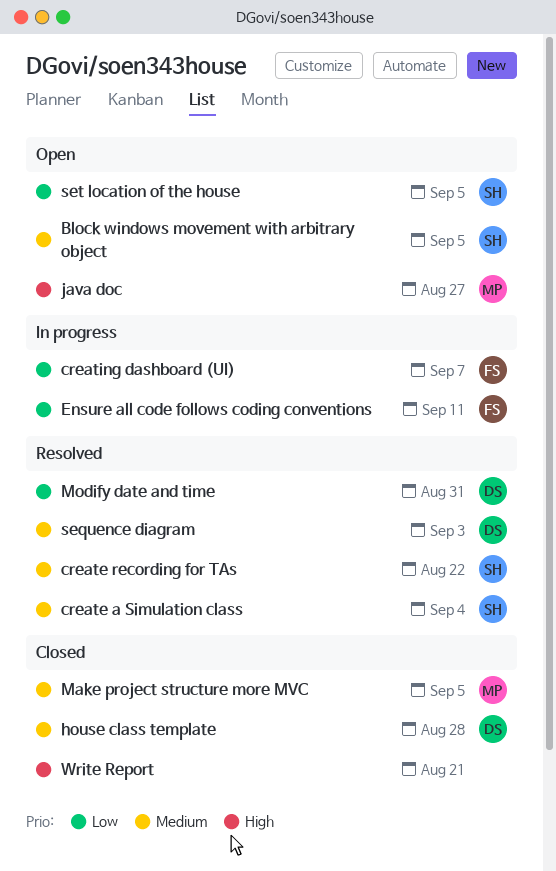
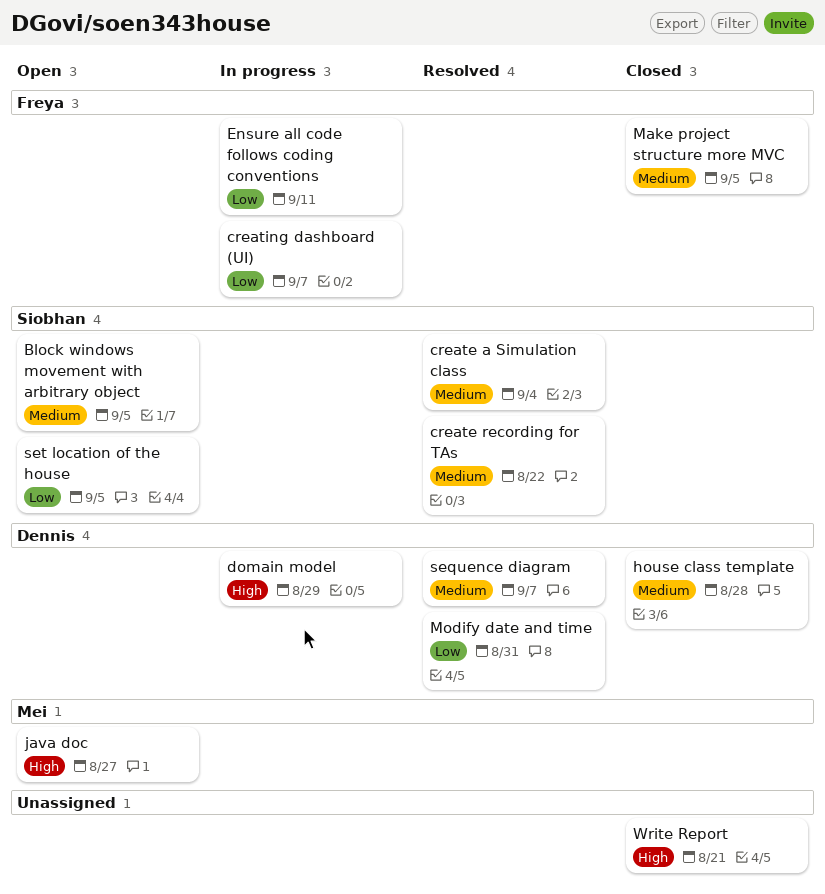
domain model: none -> present
Make project structure more MVC, owner: Mei -> Freya
sequence diagram, due: Sep 3 -> Sep 7

